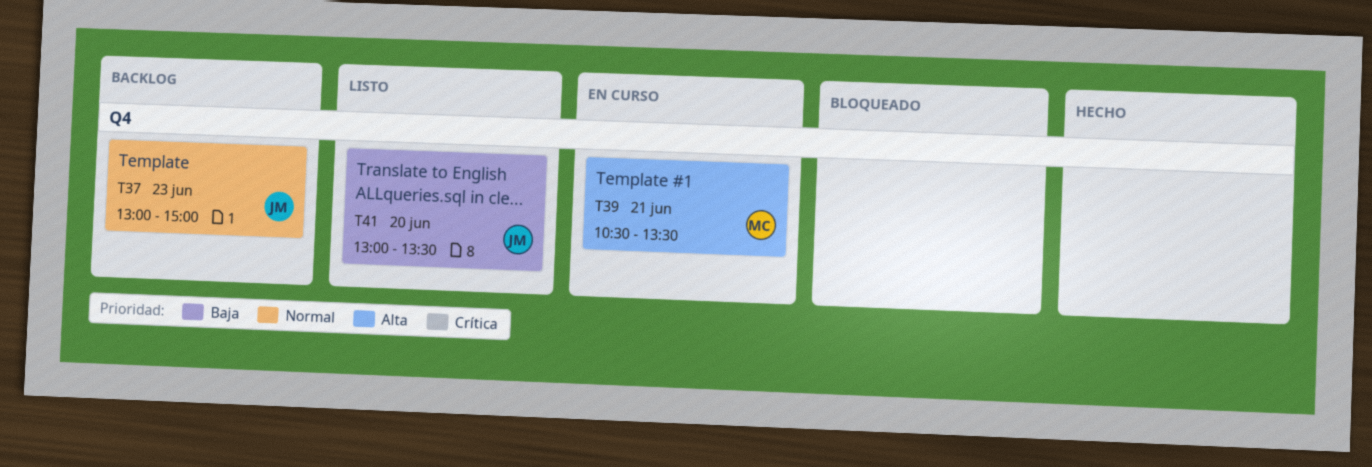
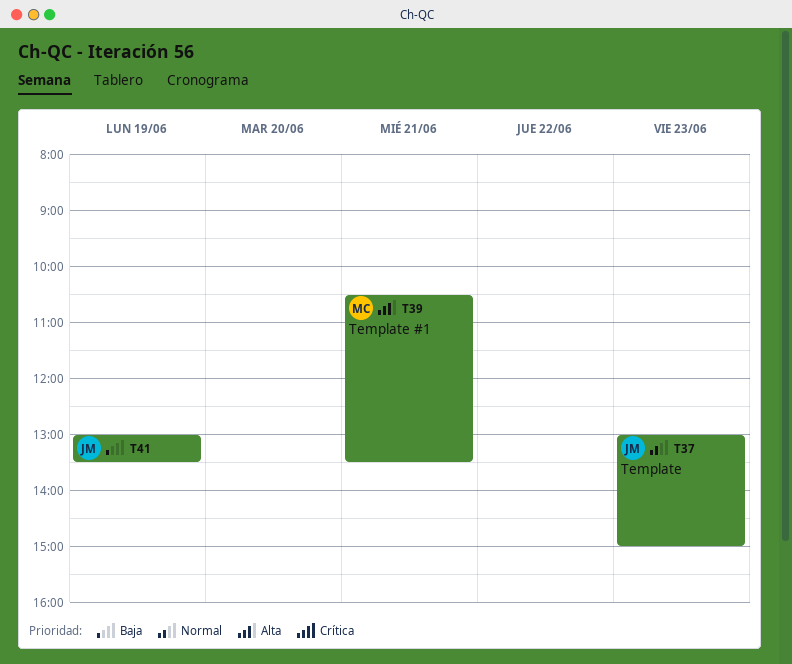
T41, day: Jun 20 -> Jun 19

